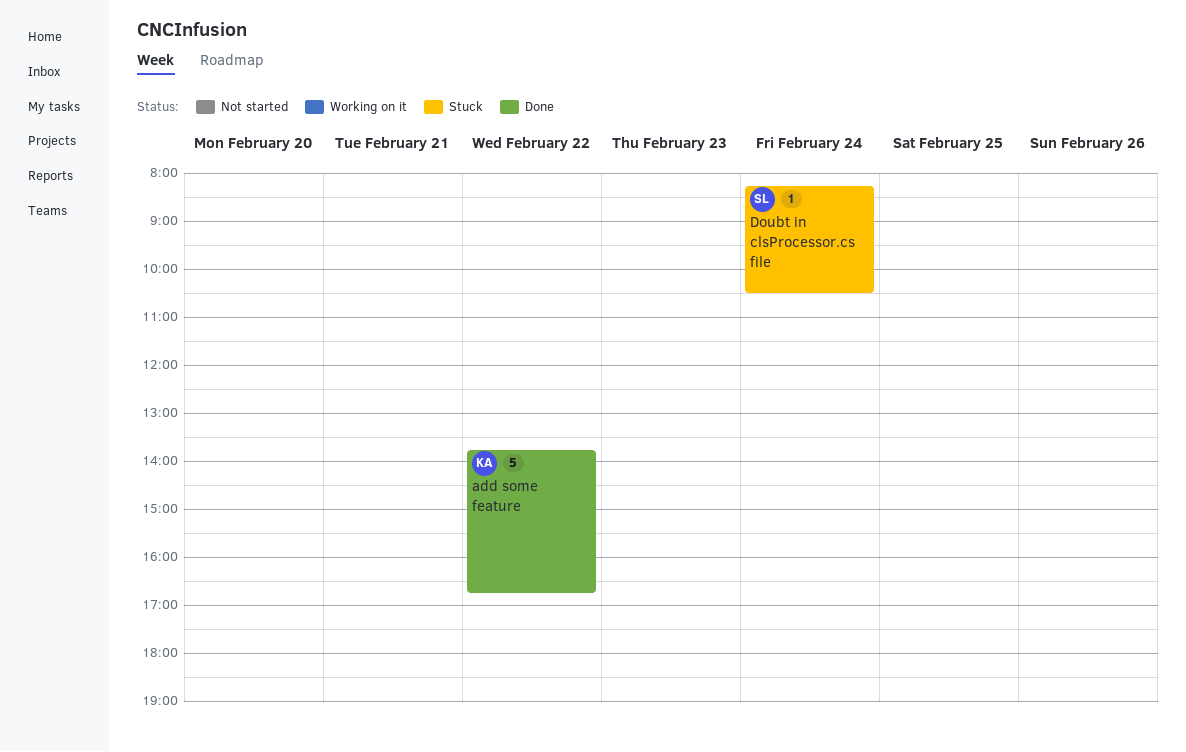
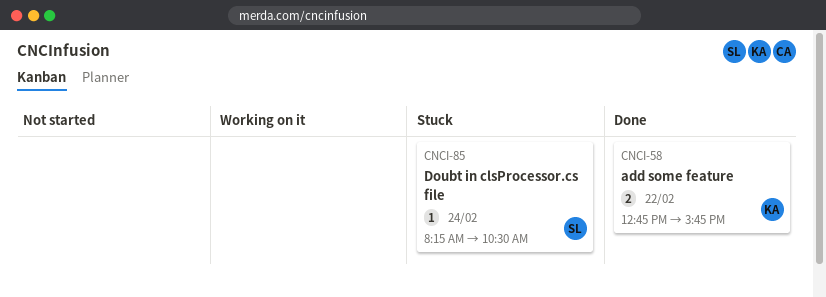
add some feature, estimate: 5 -> 2
add some feature, begins: 13:45 -> 12:45
add some feature, ends: 16:45 -> 15:45

